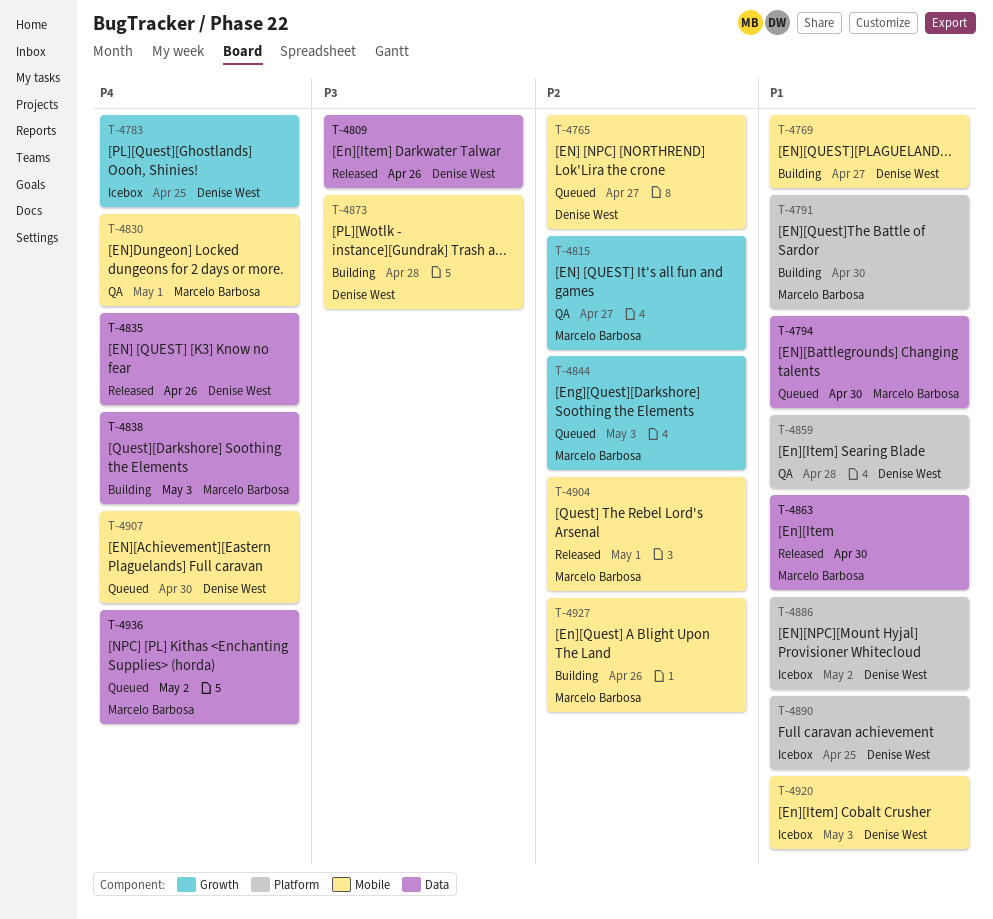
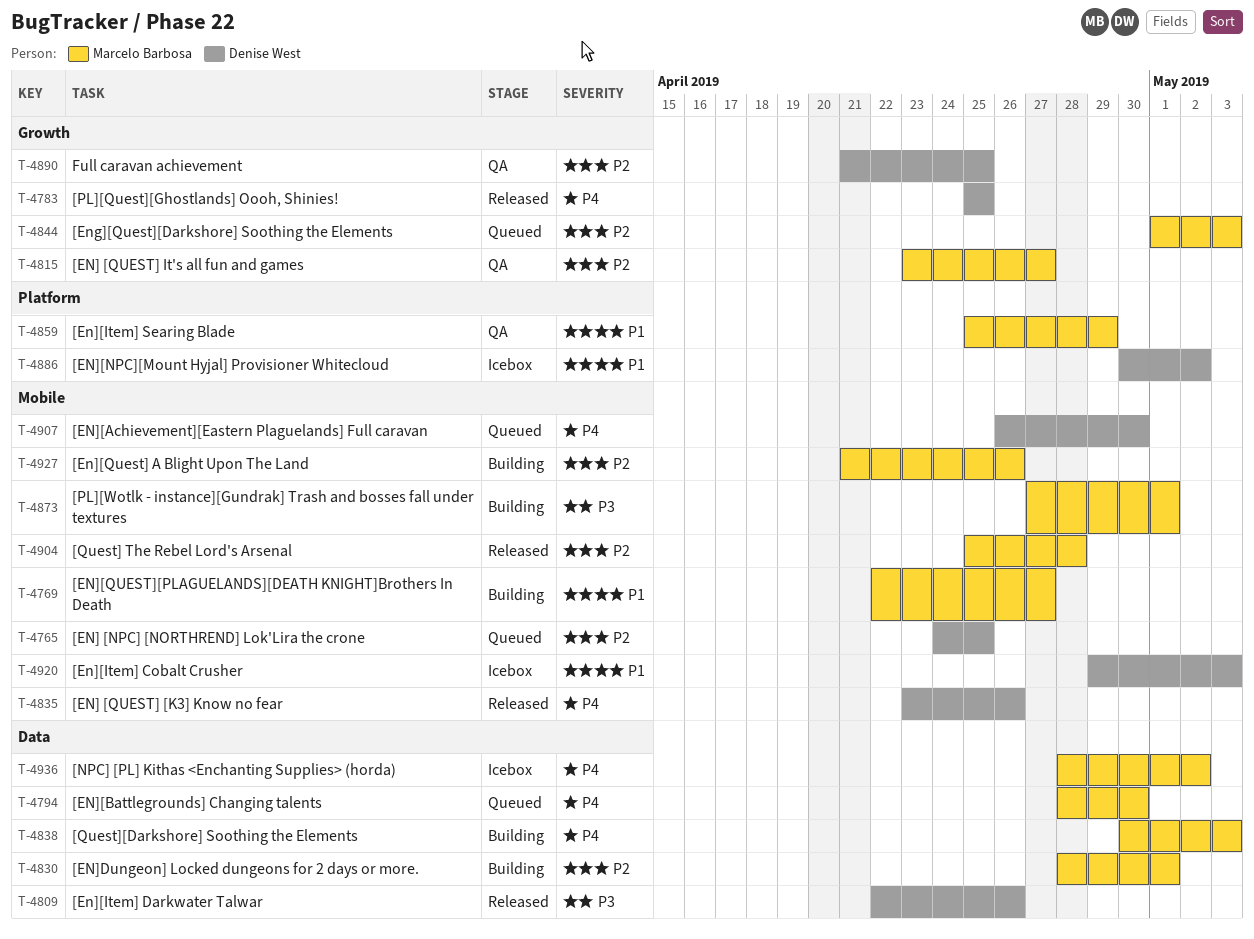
T-4765, due: Apr 27 -> Apr 25
T-4769, owner: Denise West -> Marcelo Barbosa
T-4783, status: Icebox -> Released
T-4791: present -> none
T-4794, priority: P1 -> P4
T-4830, status: QA -> Building
T-4830, priority: P4 -> P2
T-4830, label: Mobile -> Data
T-4835, label: Data -> Mobile
T-4859, owner: Denise West -> Marcelo Barbosa
T-4859, due: Apr 28 -> Apr 29
T-4863: present -> none
T-4873, owner: Denise West -> Marcelo Barbosa
T-4873, due: Apr 28 -> May 1
T-4890, status: Icebox -> QA
T-4890, priority: P1 -> P2
T-4890, label: Platform -> Growth
T-4904, due: May 1 -> Apr 28
T-4936, status: Queued -> Icebox

